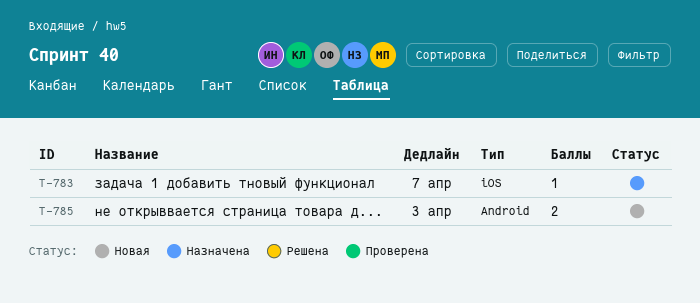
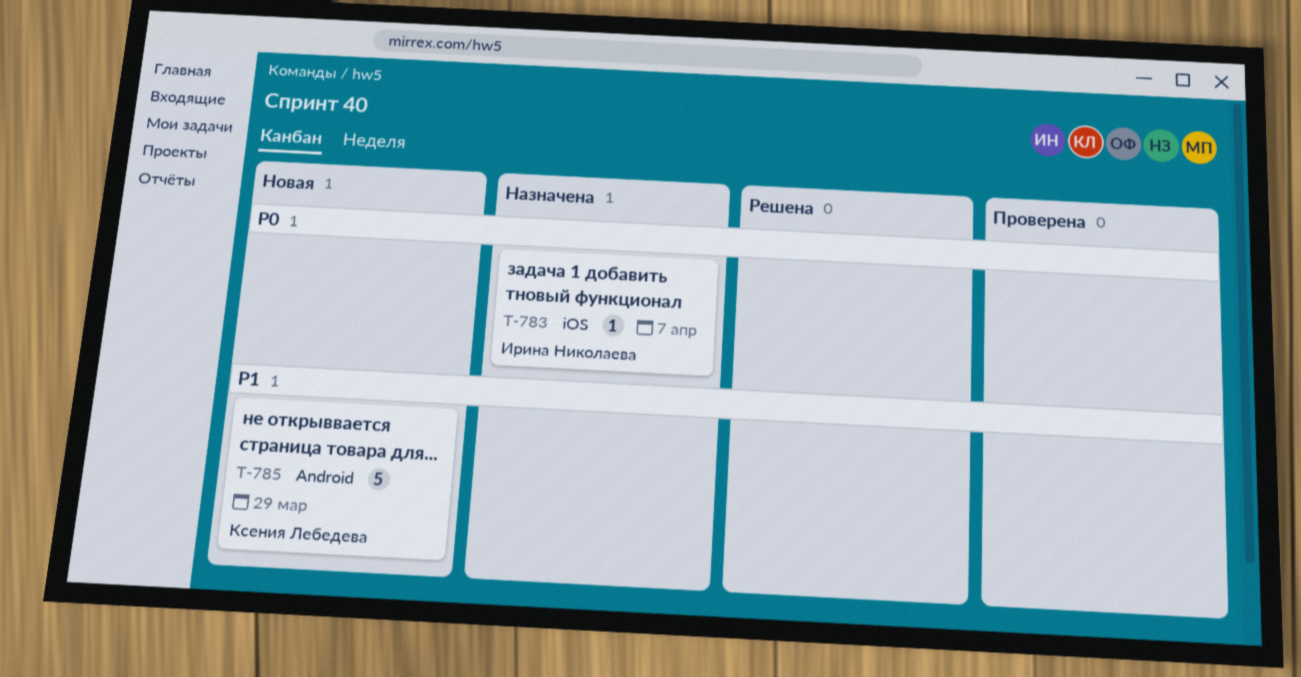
T-785, estimate: 2 -> 5
T-785, due: Apr 3 -> Mar 29

